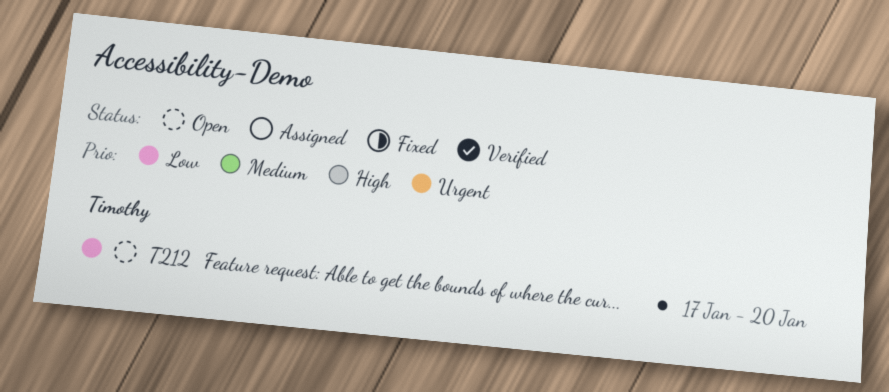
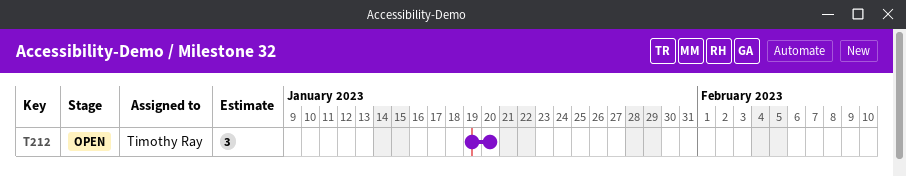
T212, estimate: 1 -> 3
T212, start: Jan 17 -> Jan 19

